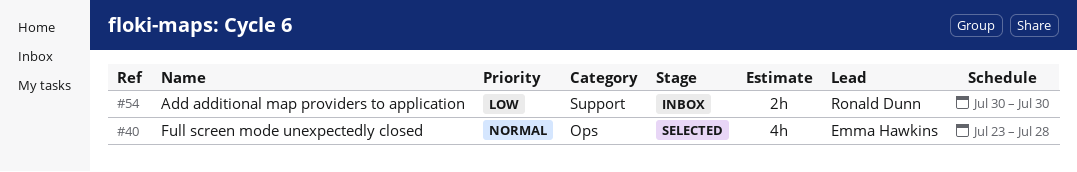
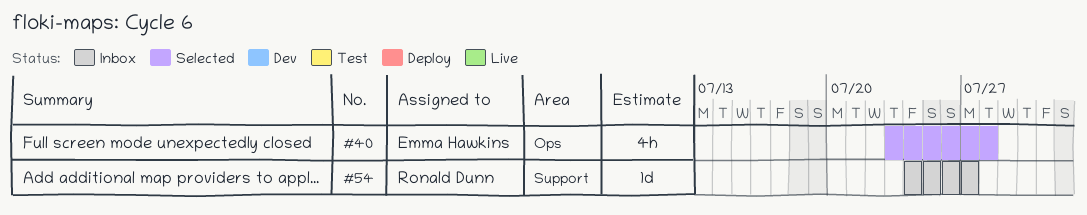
#54, estimate: 2h -> 1d
#54, start: Jul 30 -> Jul 24
#54, due: Jul 30 -> Jul 27

